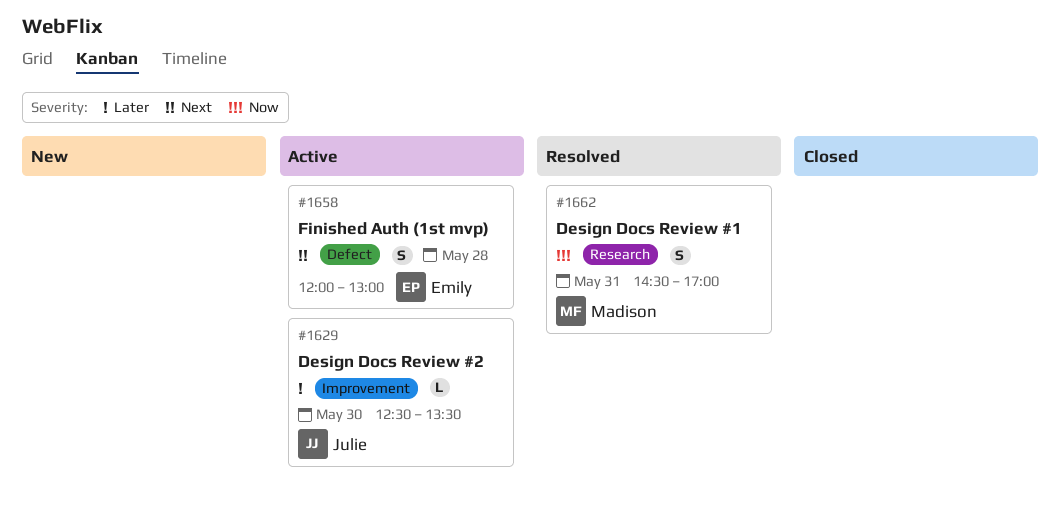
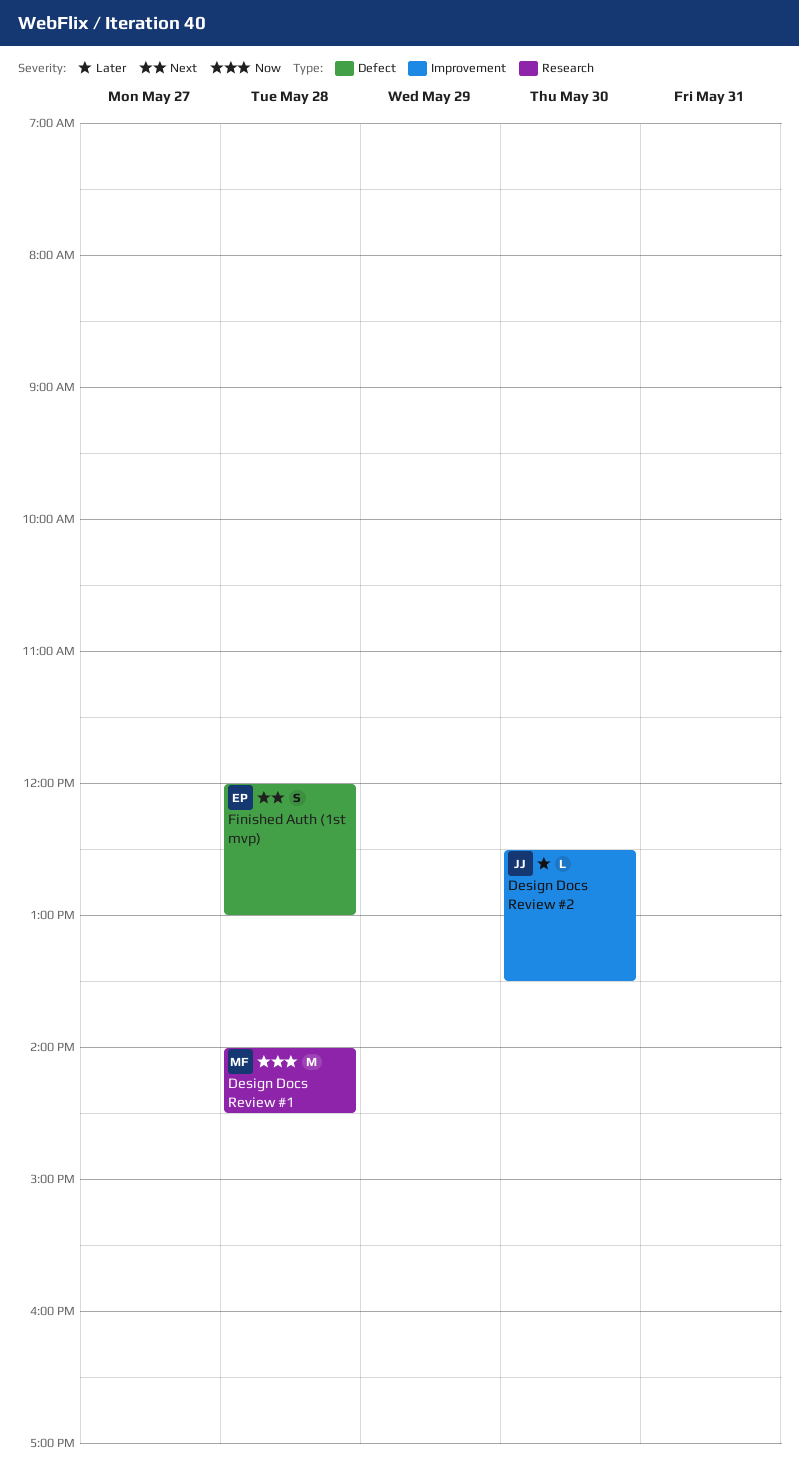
Design Docs Review #1, estimate: S -> M
Design Docs Review #1, day: May 31 -> May 28
Design Docs Review #1, begins: 14:30 -> 14:00
Design Docs Review #1, ends: 17:00 -> 14:30

